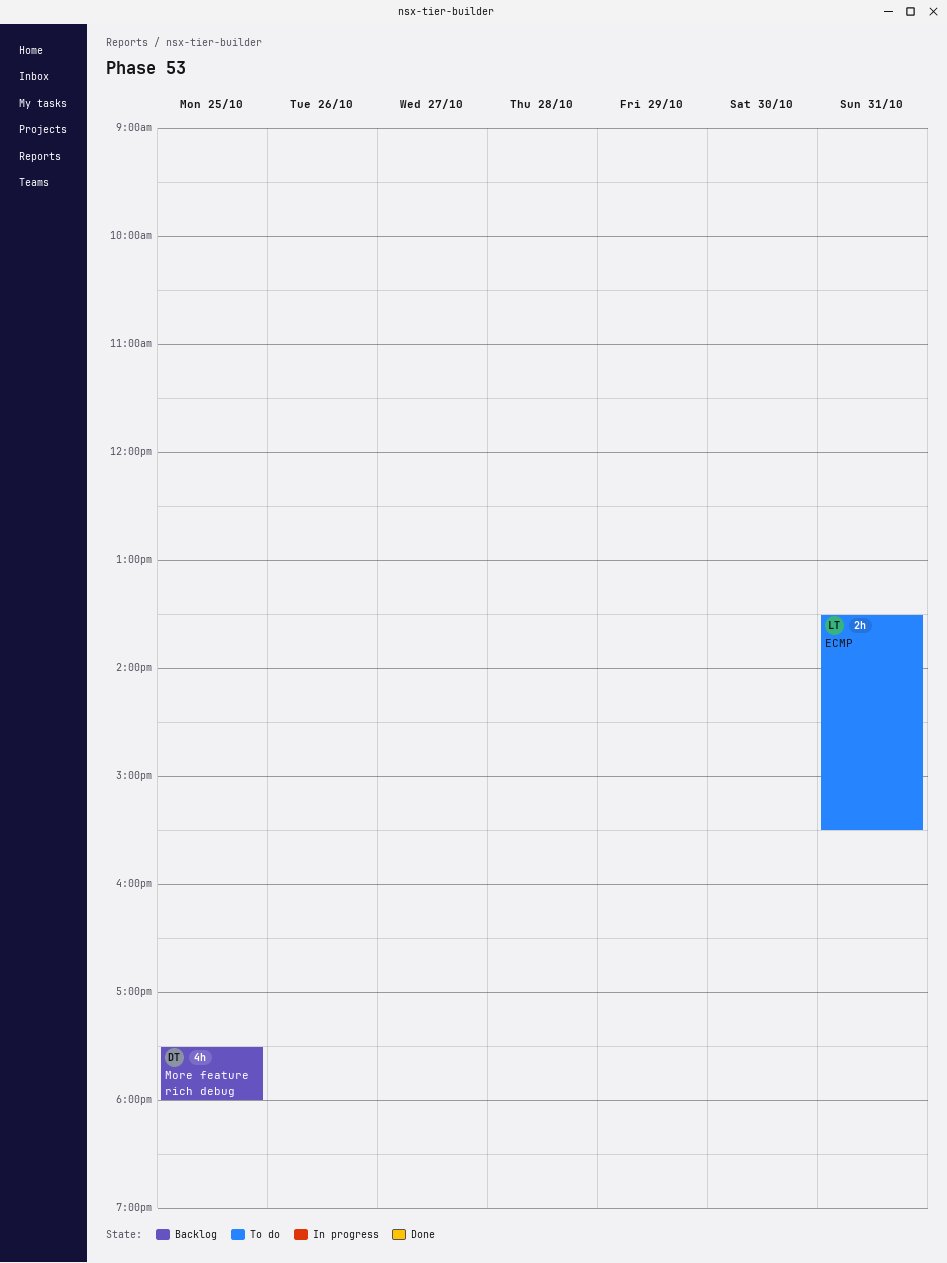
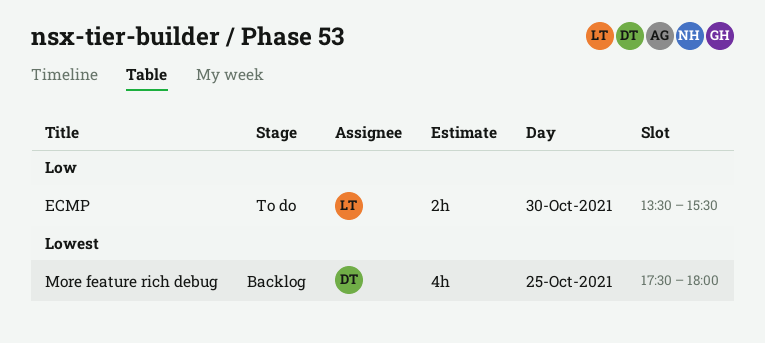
ECMP, day: Oct 31 -> Oct 30

